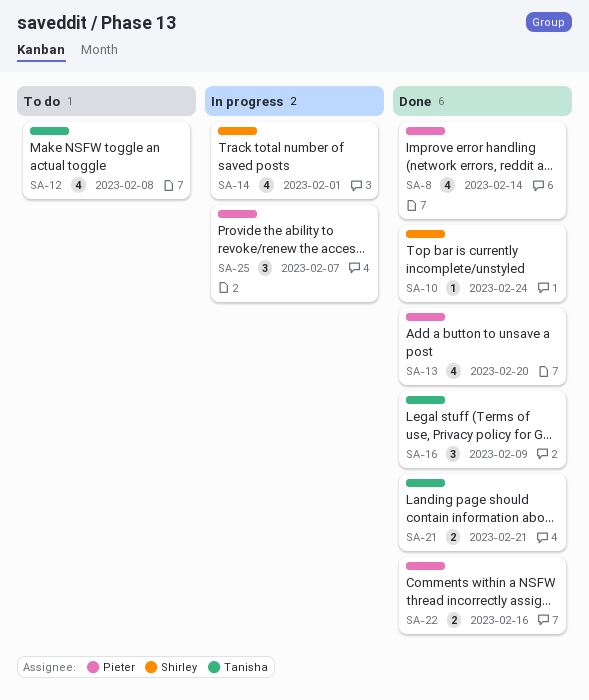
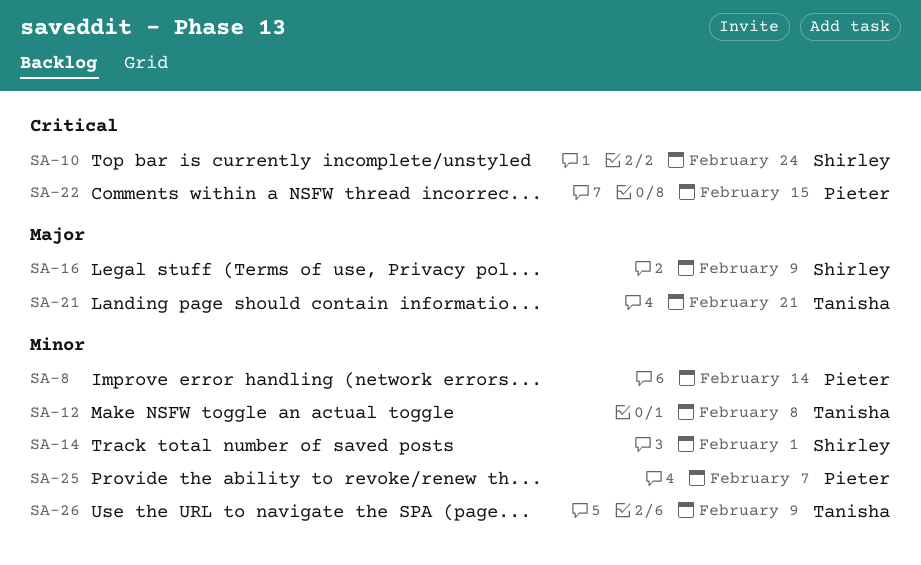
SA-13: present -> none
SA-16, owner: Tanisha -> Shirley
SA-22, due: Feb 16 -> Feb 15
SA-26: none -> present

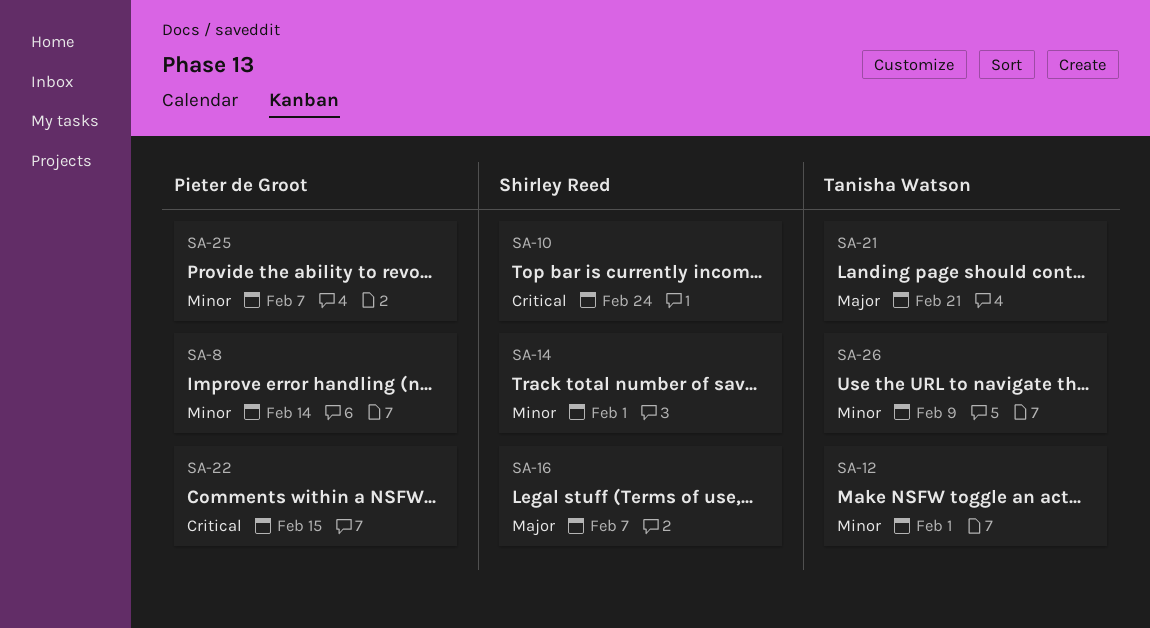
SA-12, due: Feb 8 -> Feb 1
SA-16, due: Feb 9 -> Feb 7

